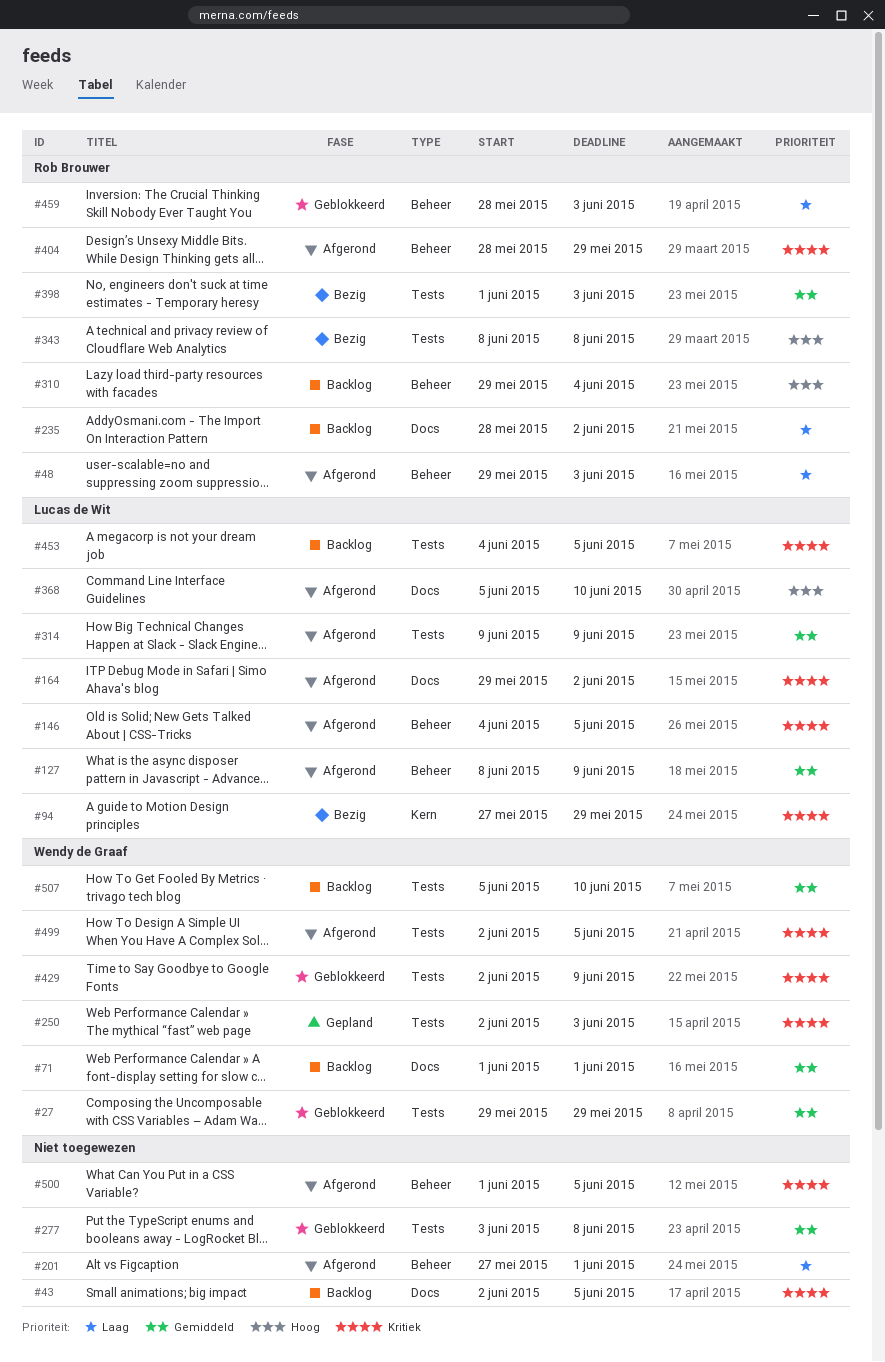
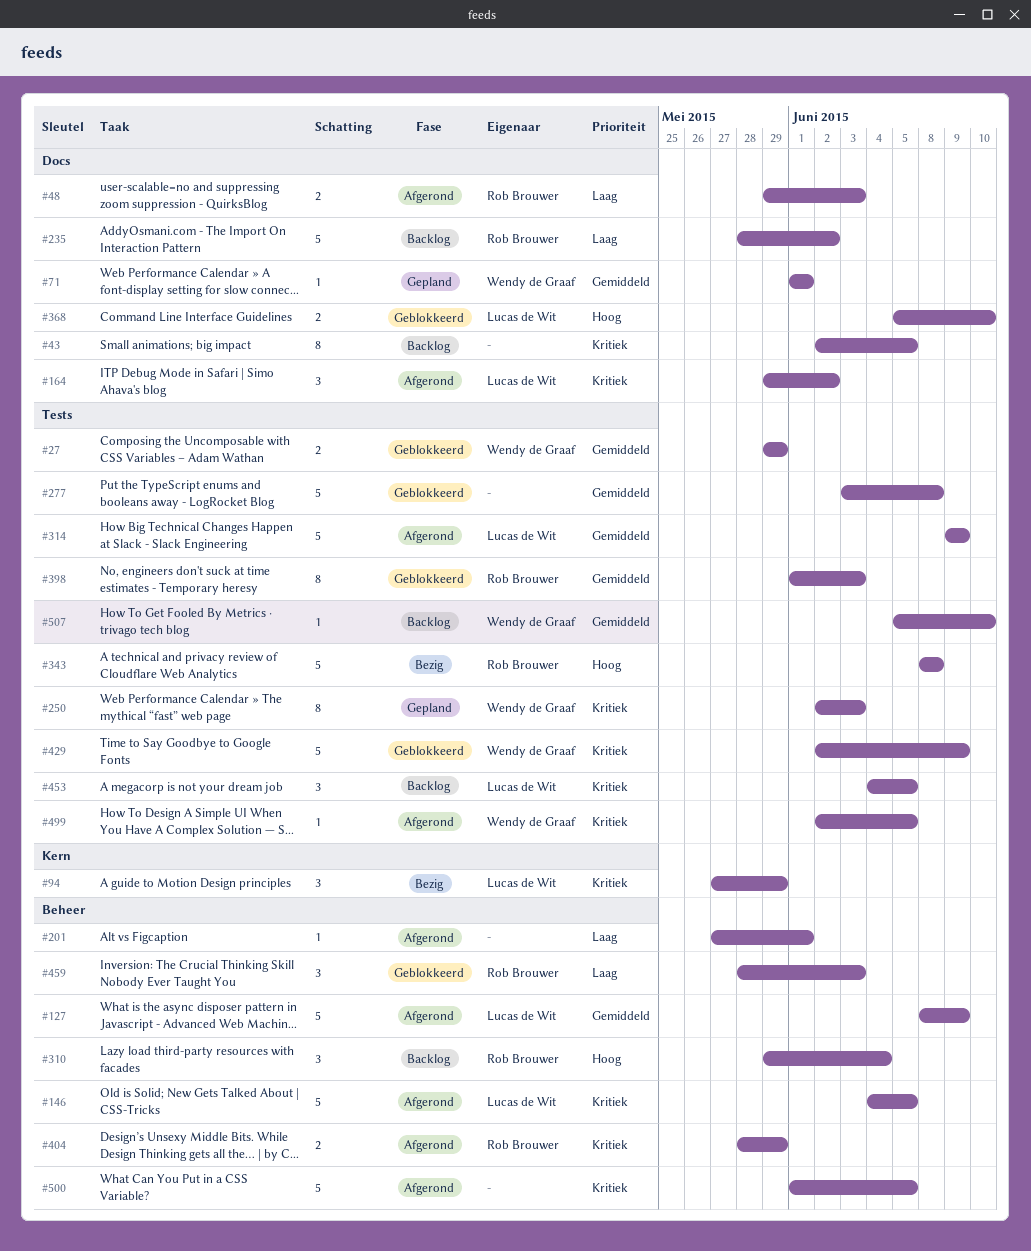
#48, label: Beheer -> Docs
#71, status: Backlog -> Gepland
#368, status: Afgerond -> Geblokkeerd
#398, status: Bezig -> Geblokkeerd

